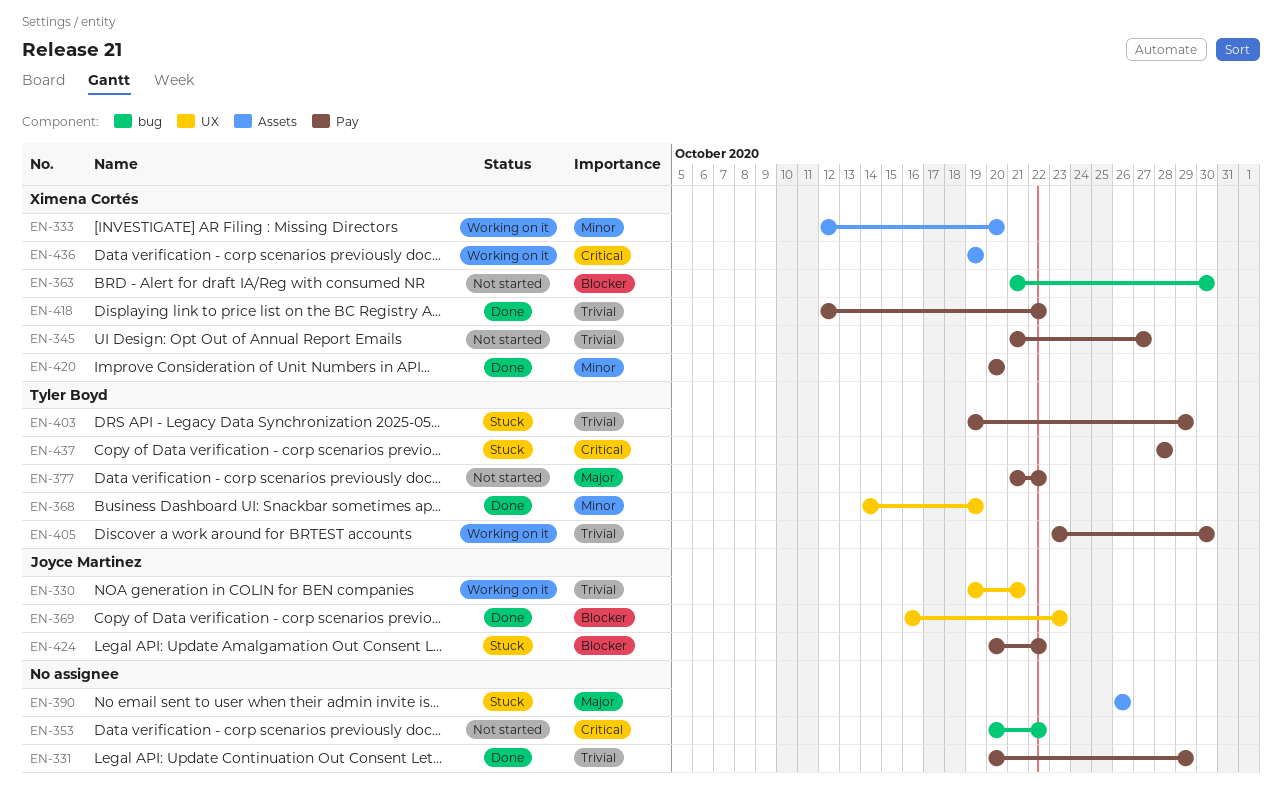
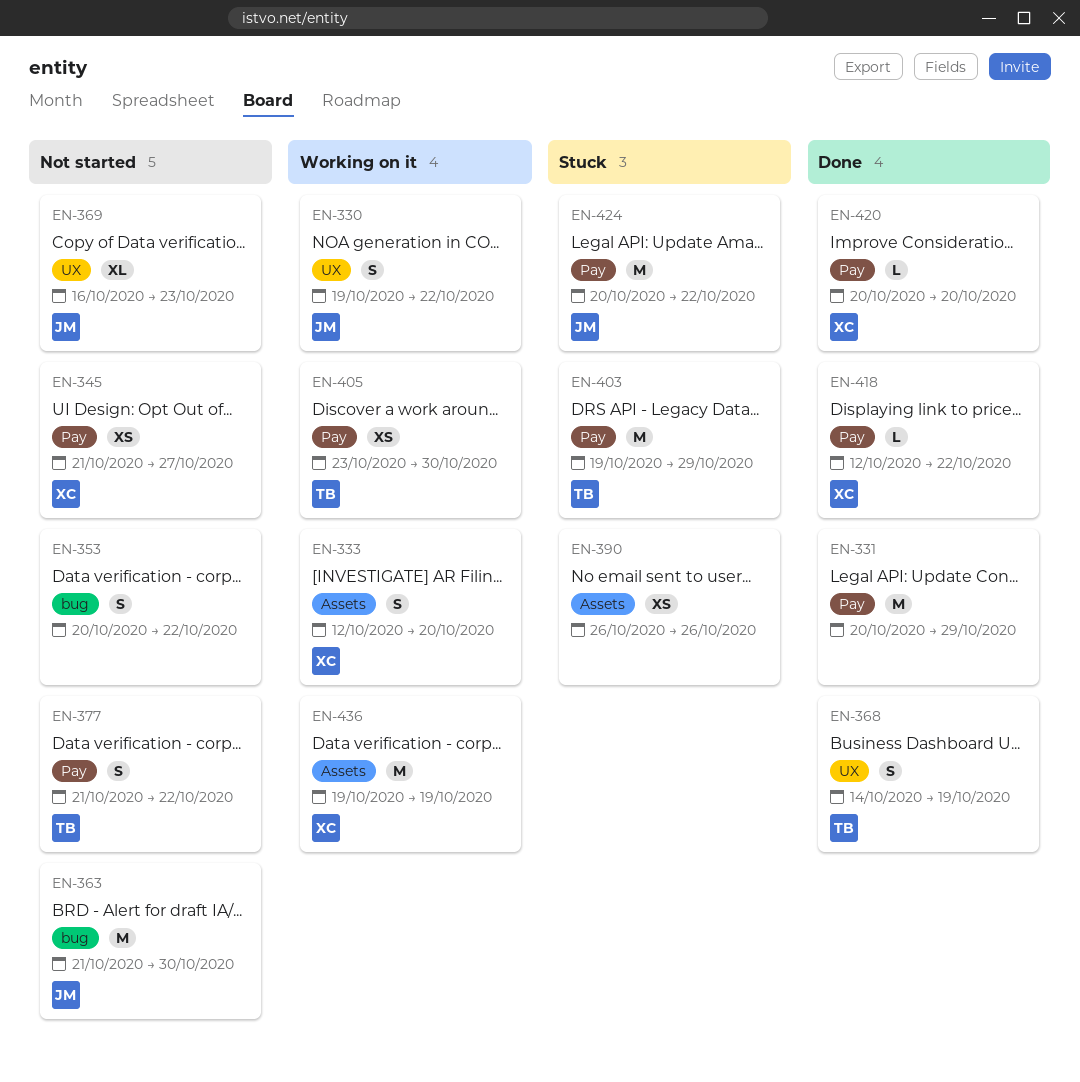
EN-330, due: Oct 21 -> Oct 22
EN-363, owner: Ximena Cortés -> Joyce Martinez
EN-369, status: Done -> Not started
EN-437: present -> none

